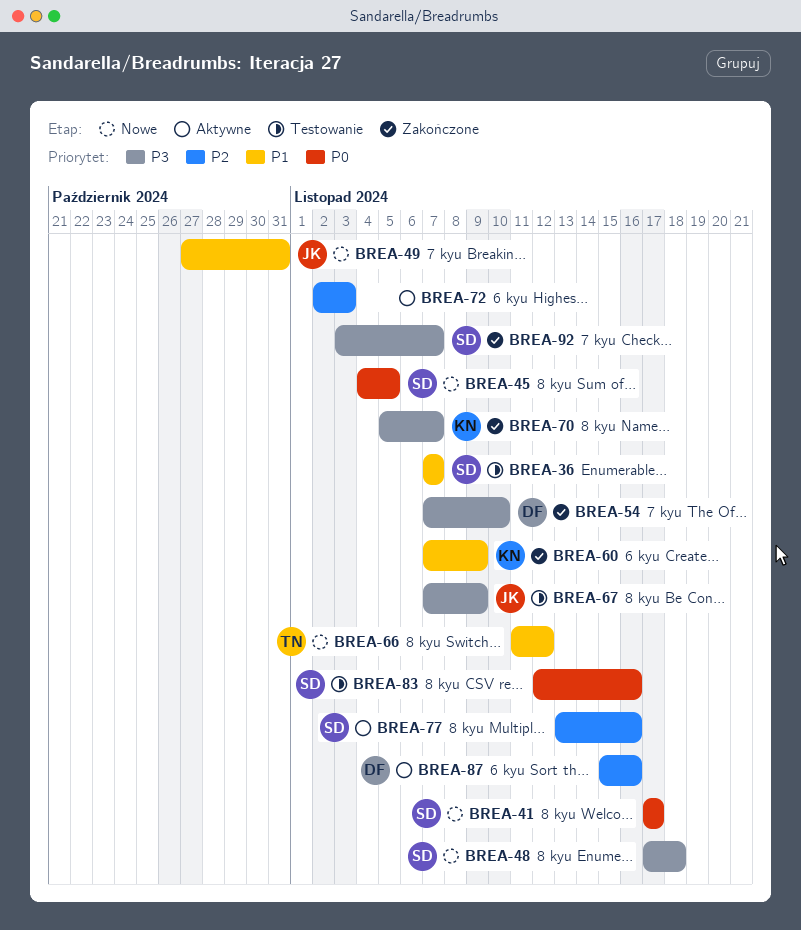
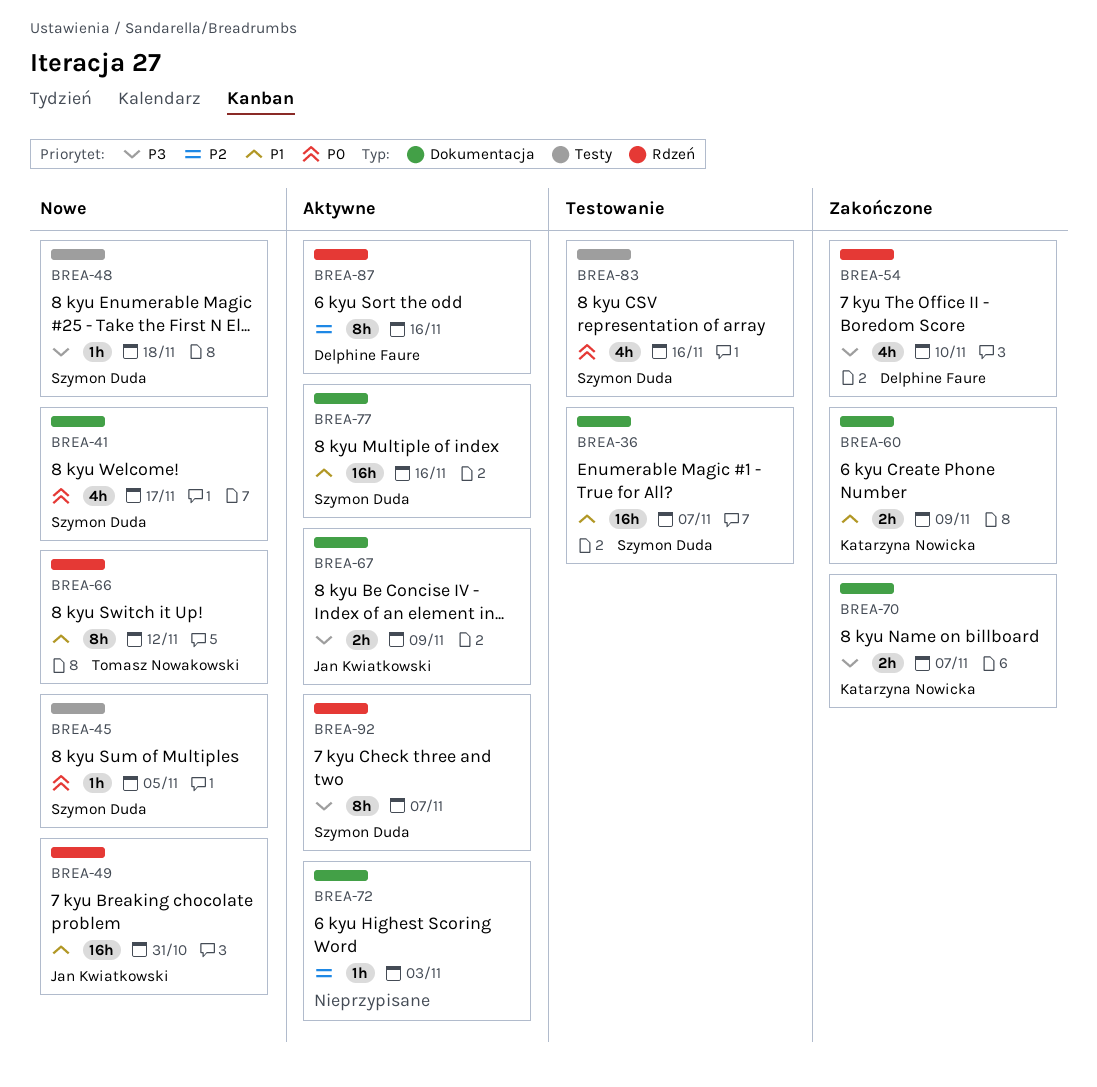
BREA-67, status: Testowanie -> Aktywne
BREA-77, priority: P2 -> P1
BREA-92, status: Zakończone -> Aktywne

